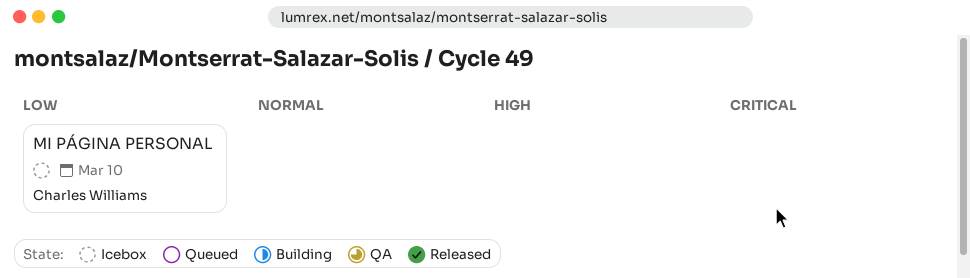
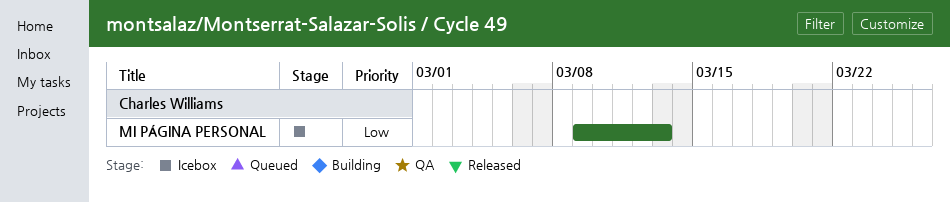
MI PÁGINA PERSONAL, due: Mar 10 -> Mar 13

